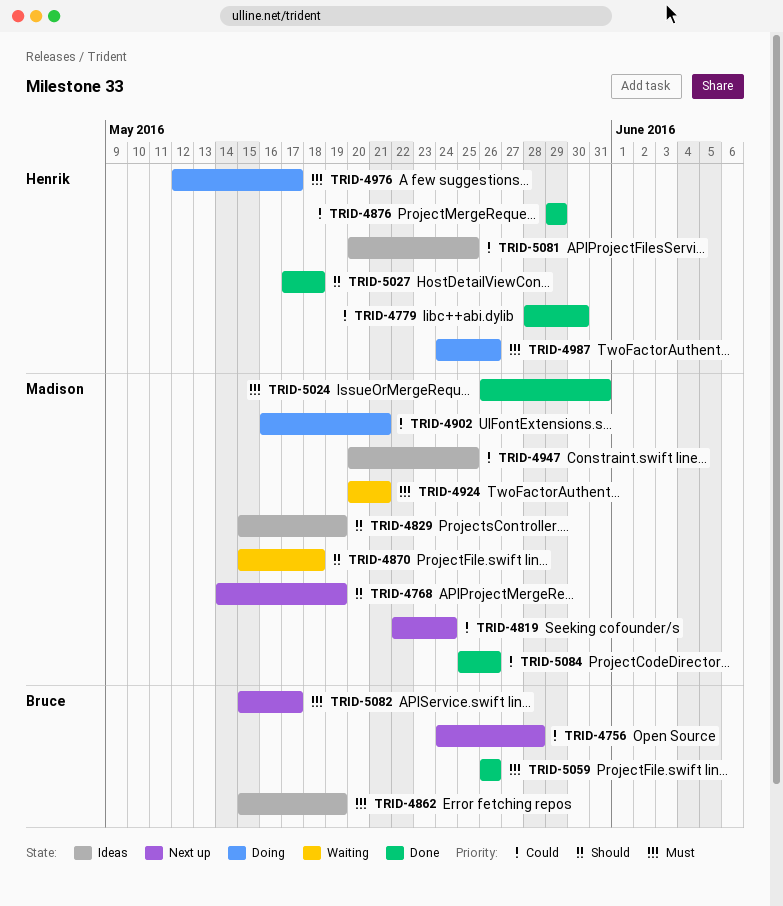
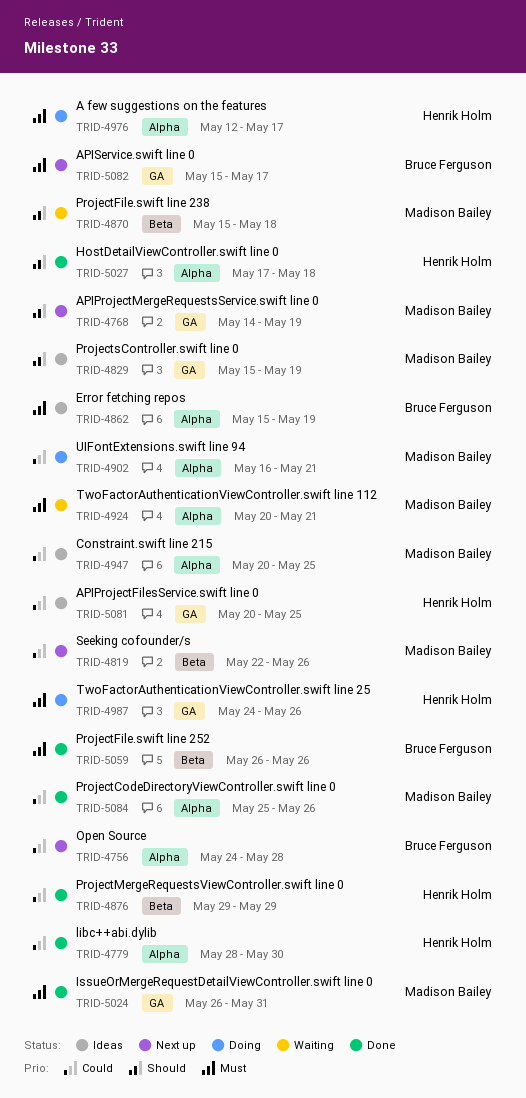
TRID-4819, due: May 24 -> May 26

